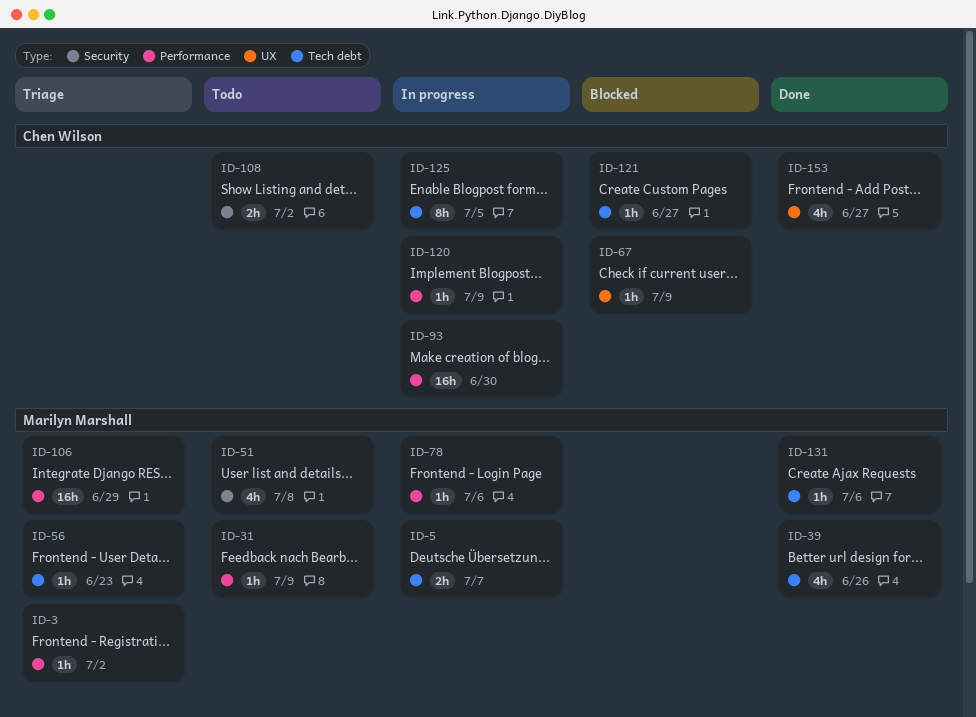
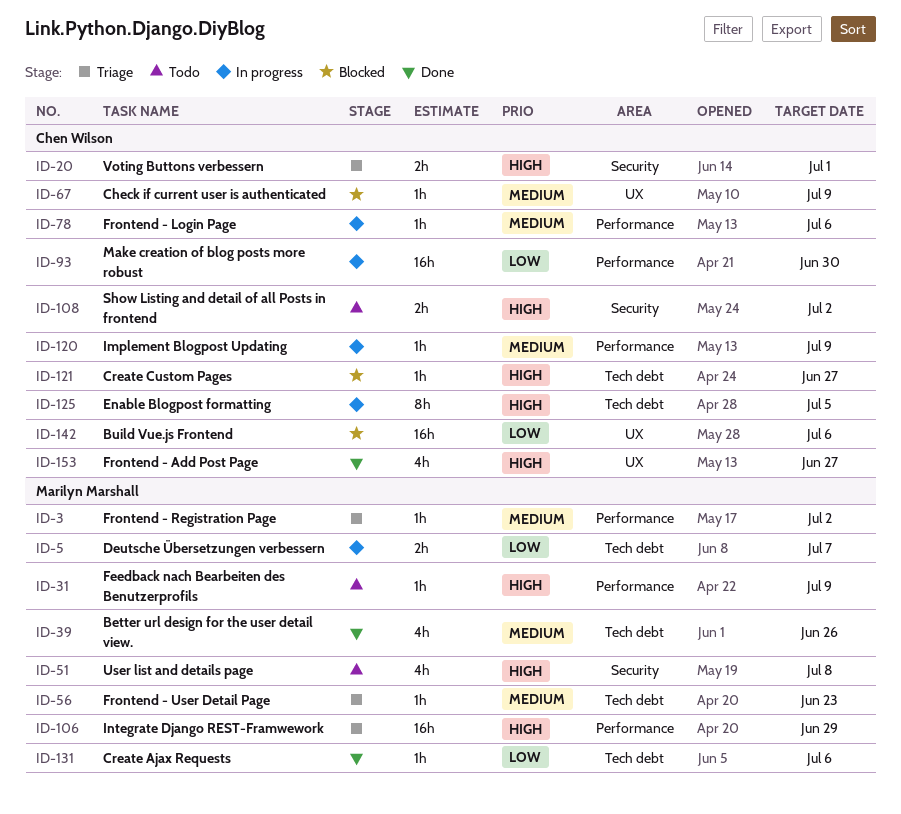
ID-20: none -> present
ID-78, owner: Marilyn Marshall -> Chen Wilson
ID-142: none -> present

